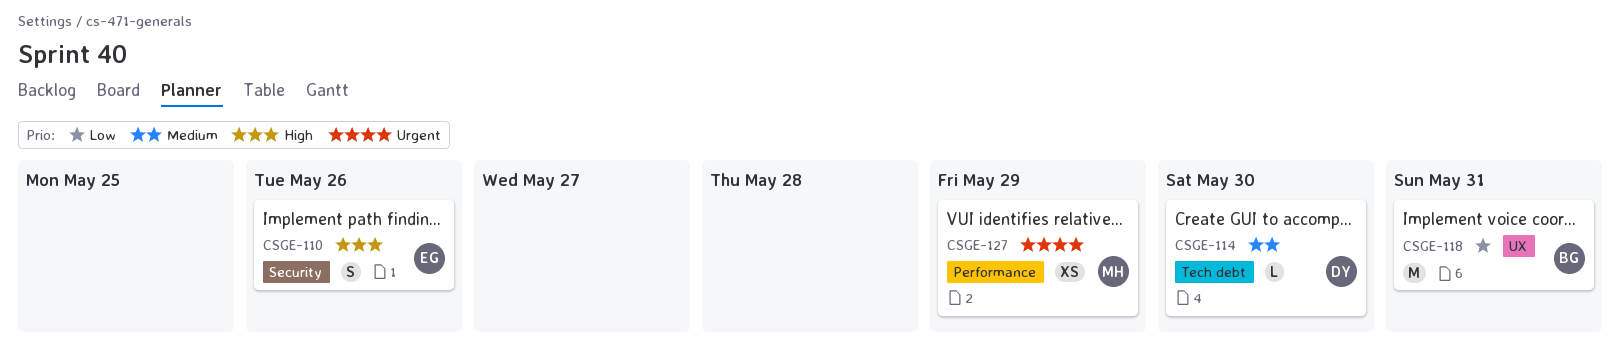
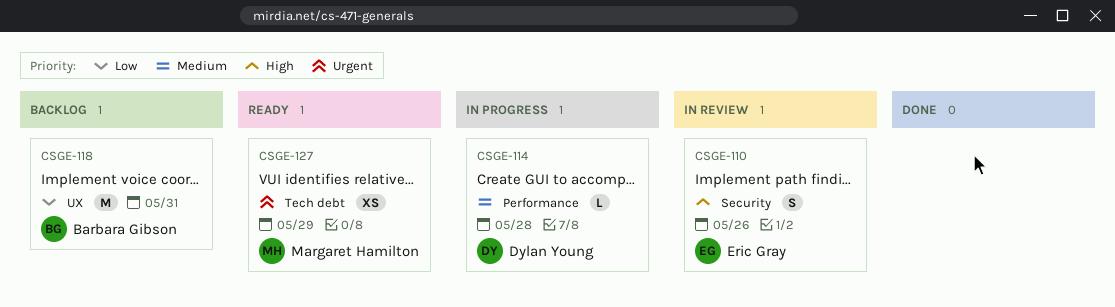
CSGE-114, label: Tech debt -> Performance
CSGE-114, due: May 30 -> May 28
CSGE-127, label: Performance -> Tech debt

